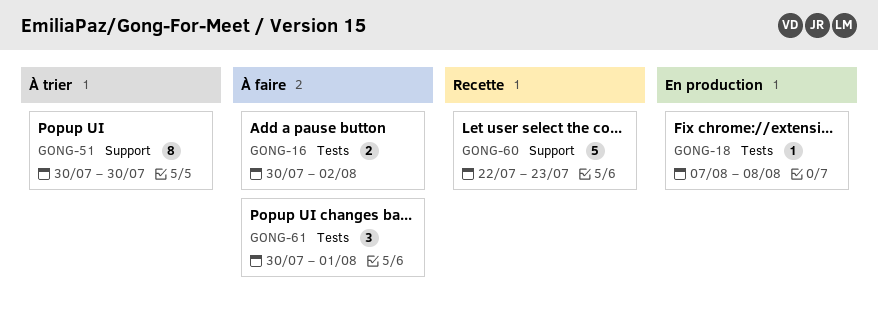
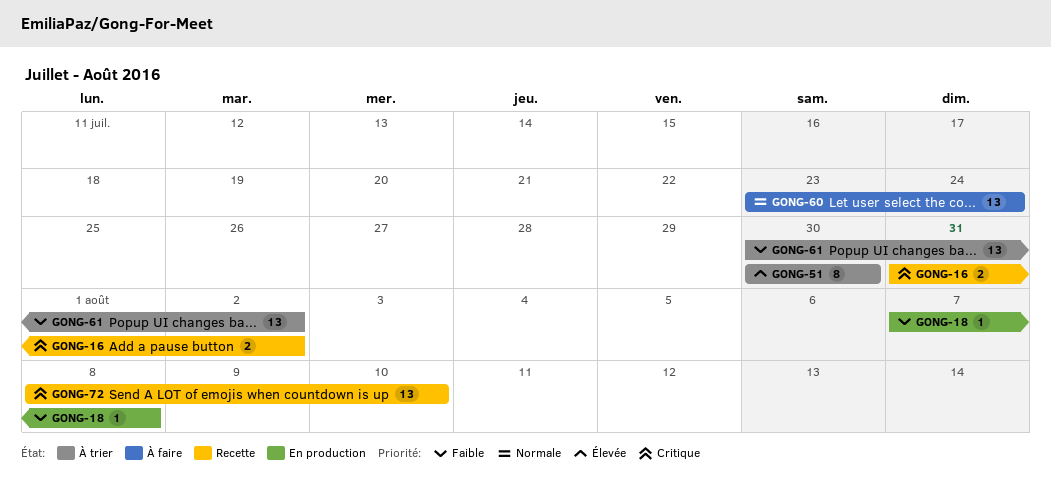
GONG-16, status: À faire -> Recette
GONG-16, start: Jul 30 -> Jul 31
GONG-60, status: Recette -> À faire
GONG-60, estimate: 5 -> 13
GONG-60, start: Jul 22 -> Jul 23
GONG-60, due: Jul 23 -> Jul 24
GONG-61, status: À faire -> À trier
GONG-61, estimate: 3 -> 13
GONG-61, due: Aug 1 -> Aug 2
GONG-72: none -> present

